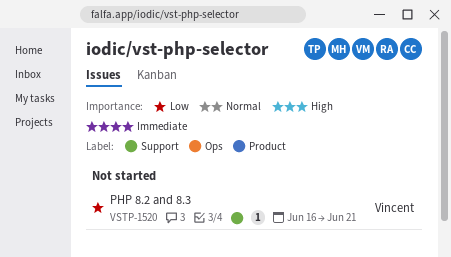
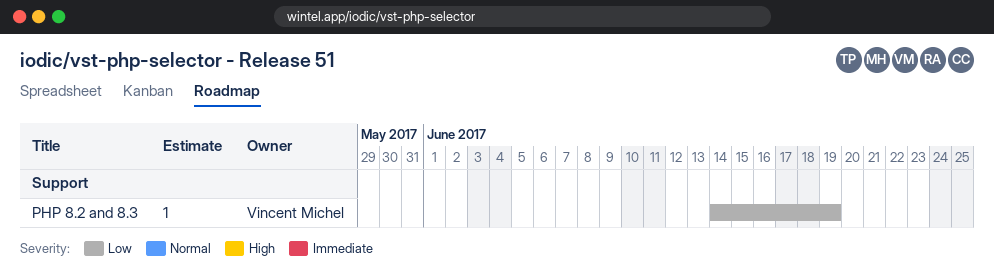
PHP 8.2 and 8.3, start: Jun 16 -> Jun 14
PHP 8.2 and 8.3, due: Jun 21 -> Jun 19

